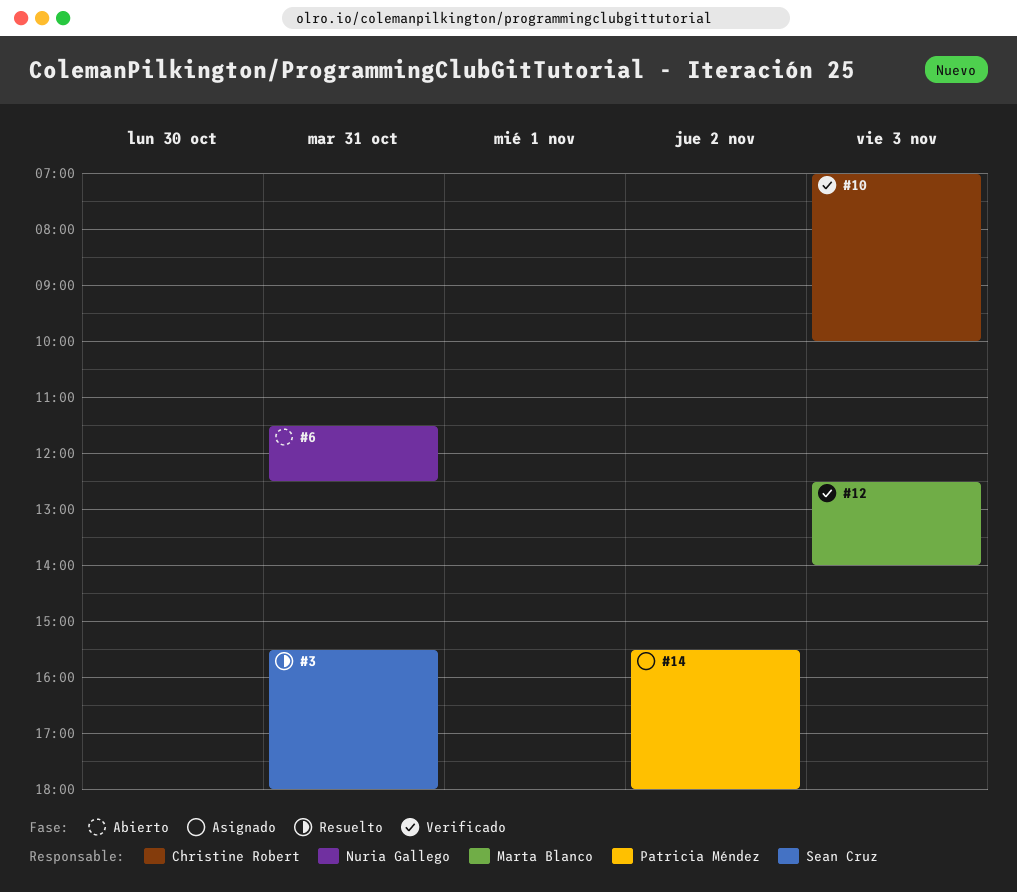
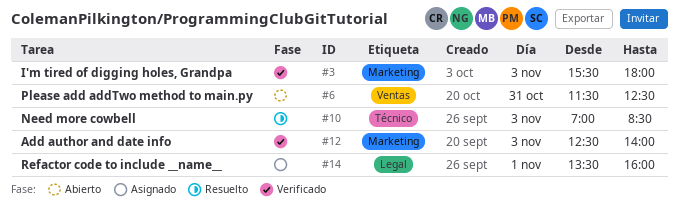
#3, status: Resuelto -> Verificado
#3, day: Oct 31 -> Nov 3
#10, status: Verificado -> Resuelto
#10, ends: 10:00 -> 08:30
#14, day: Nov 2 -> Nov 1
#14, begins: 15:30 -> 13:30
#14, ends: 18:00 -> 16:00

